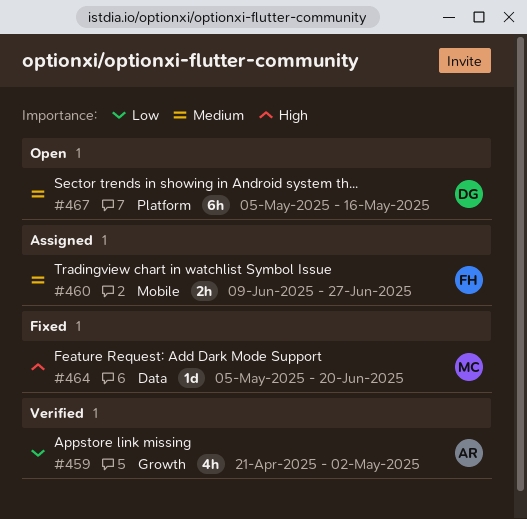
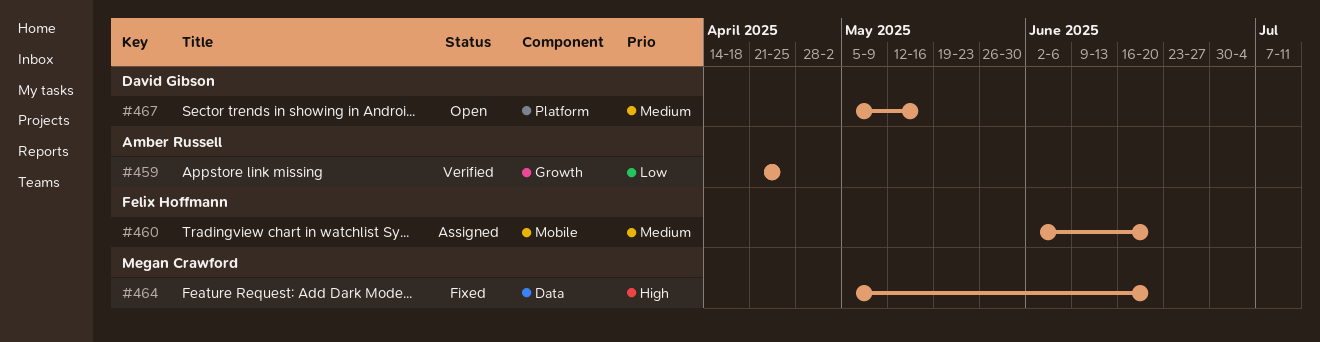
#459, due: May 2 -> Apr 25
#460, start: Jun 9 -> Jun 2
#460, due: Jun 27 -> Jun 20

